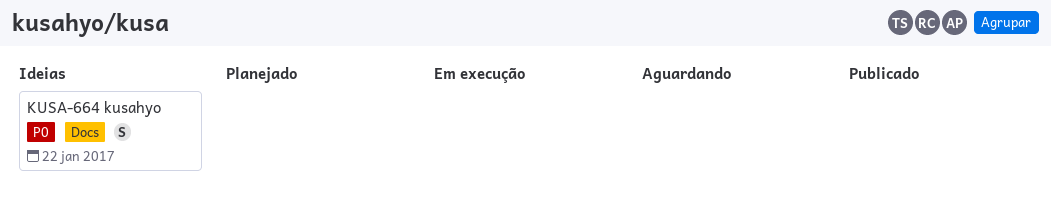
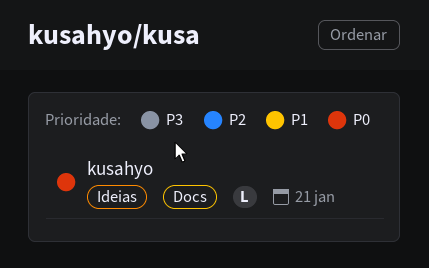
kusahyo, estimate: S -> L
kusahyo, due: Jan 22 -> Jan 21

